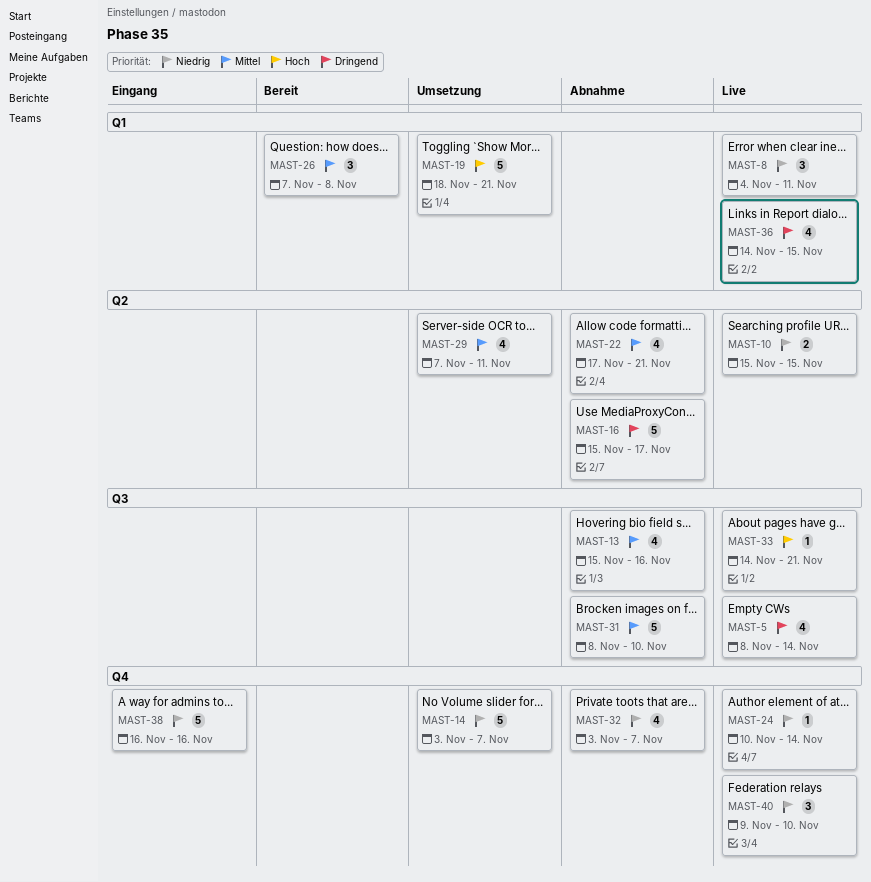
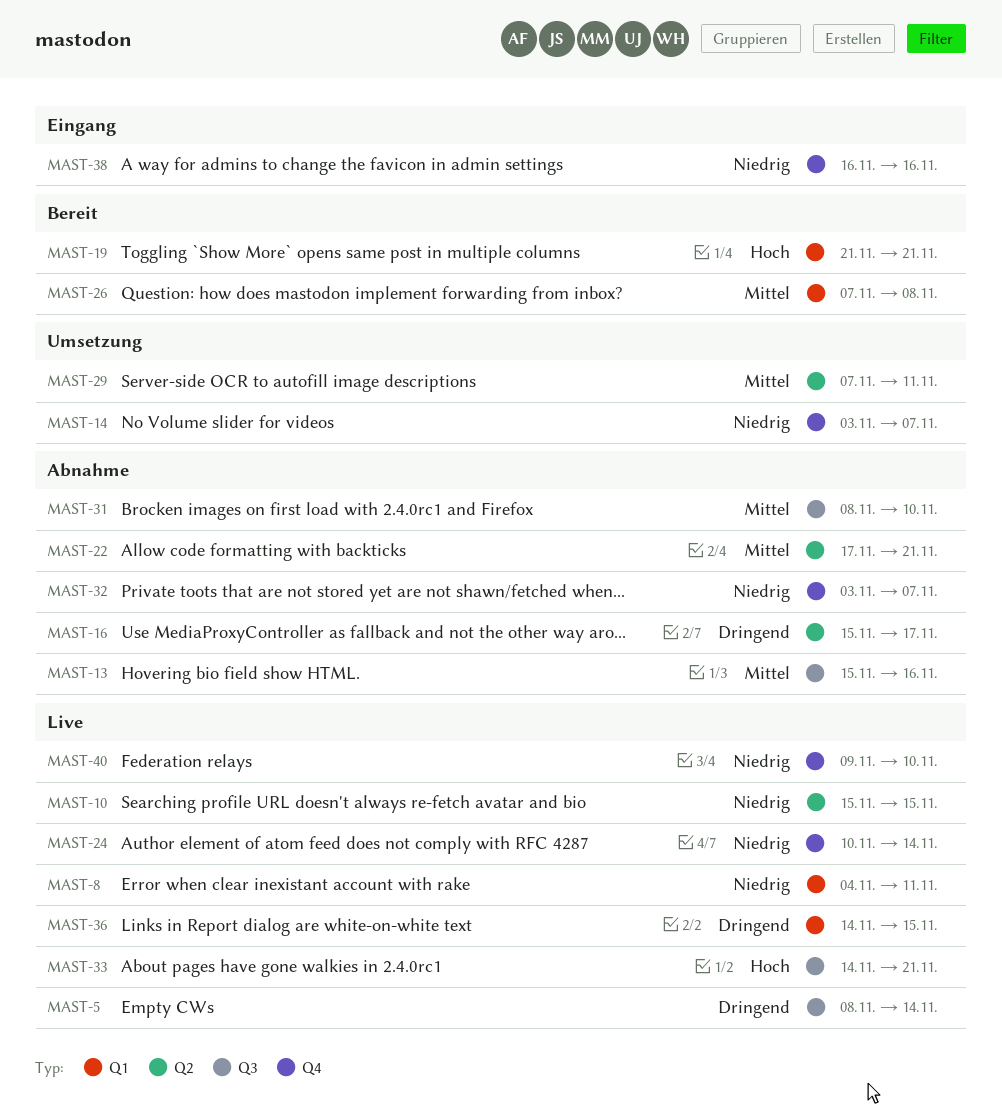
MAST-19, status: Umsetzung -> Bereit
MAST-19, start: Nov 18 -> Nov 21

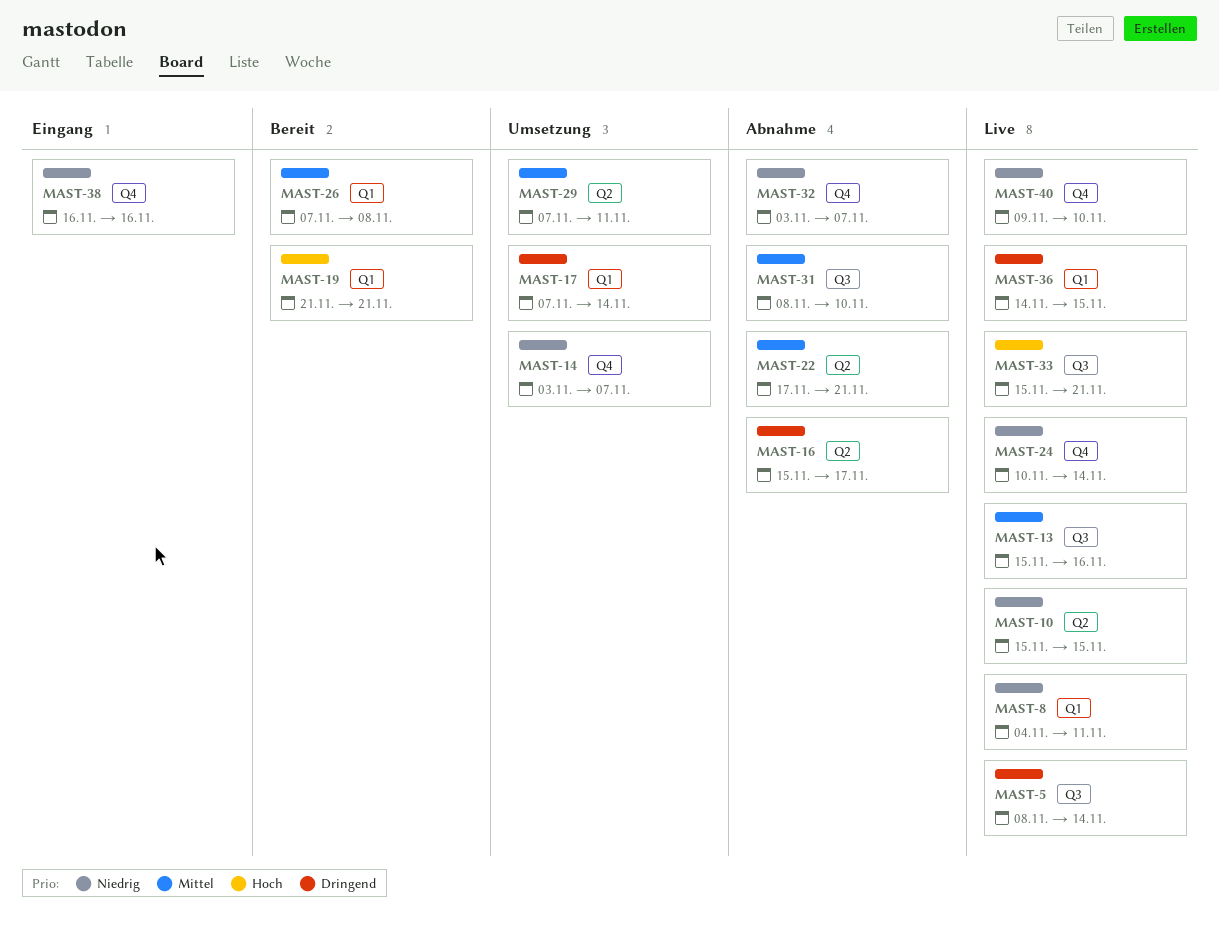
MAST-13, status: Abnahme -> Live
MAST-17: none -> present
MAST-33, start: Nov 14 -> Nov 15

